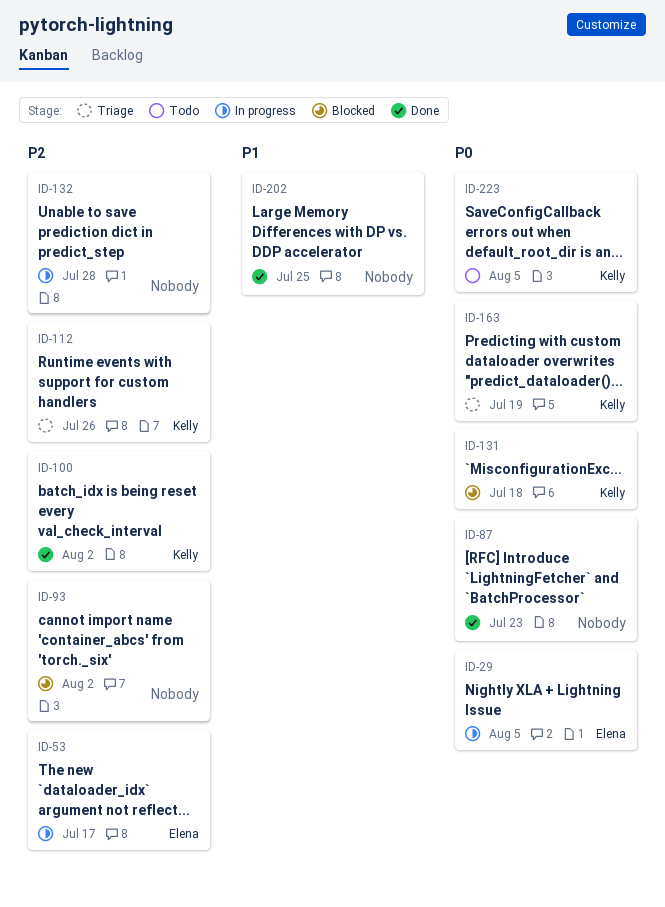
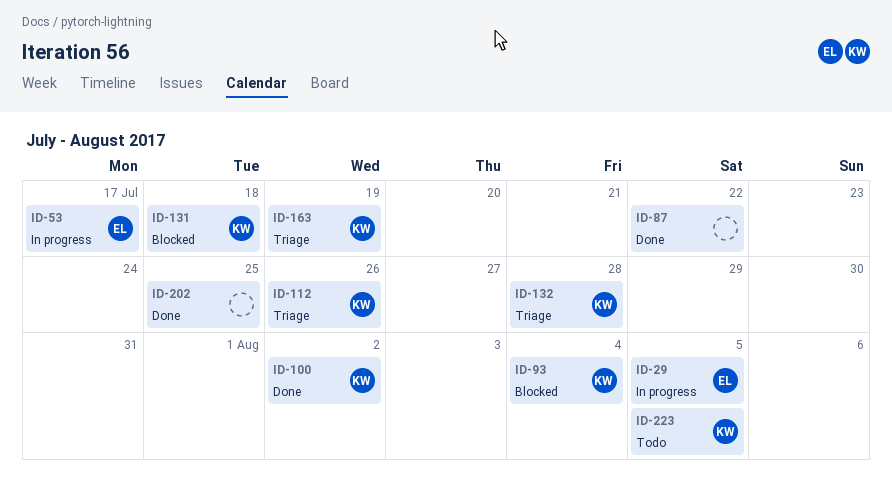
ID-87, due: Jul 23 -> Jul 22
ID-93, owner: none -> Kelly
ID-93, due: Aug 2 -> Aug 4
ID-132, status: In progress -> Triage
ID-132, owner: none -> Kelly

